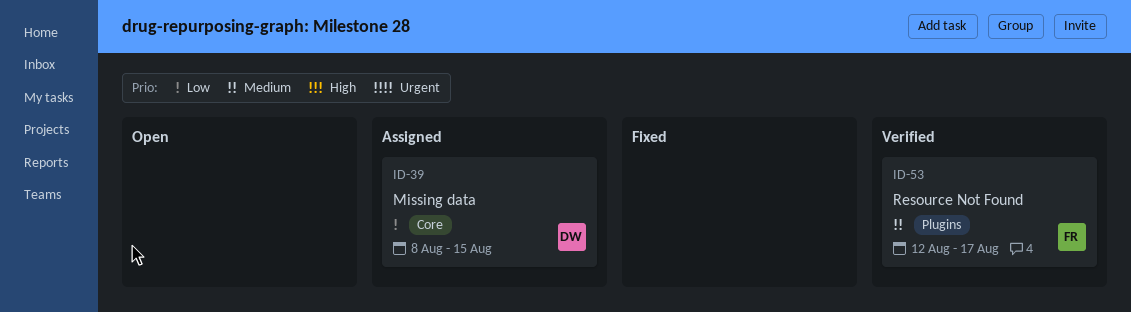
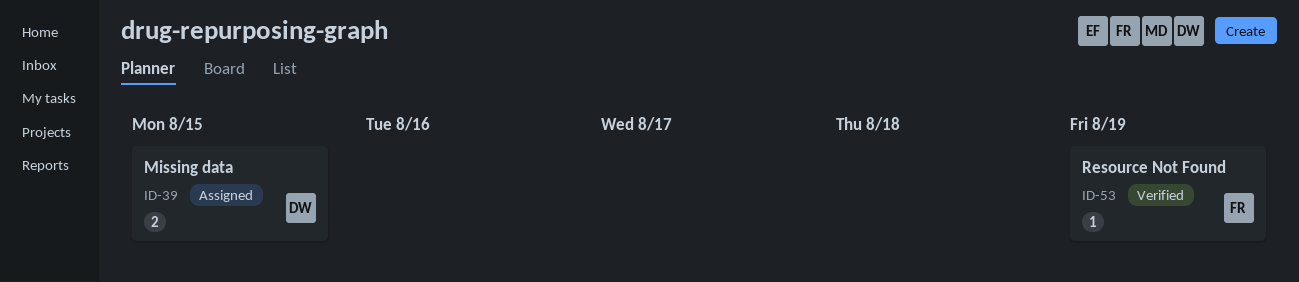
ID-53, due: Aug 17 -> Aug 19

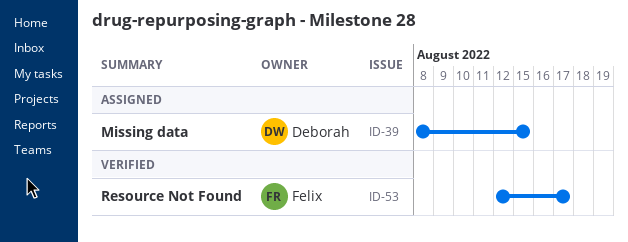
ID-53, due: Aug 19 -> Aug 17

